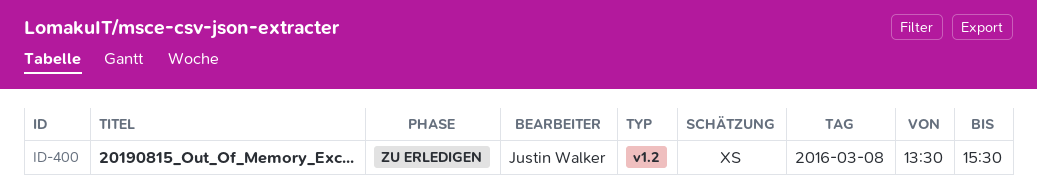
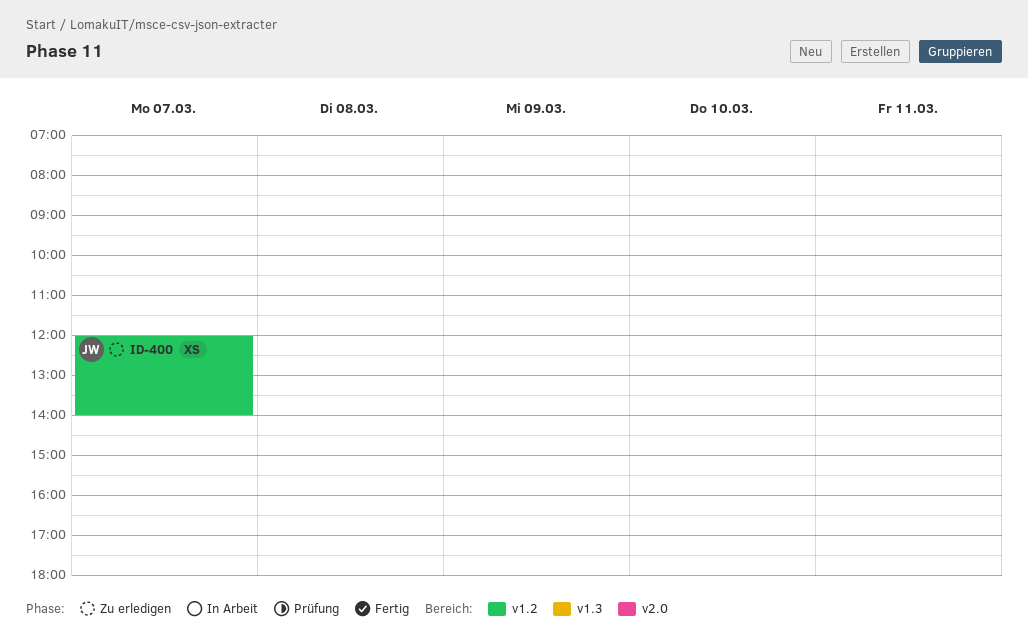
ID-400, day: Mar 8 -> Mar 7
ID-400, begins: 13:30 -> 12:00
ID-400, ends: 15:30 -> 14:00

